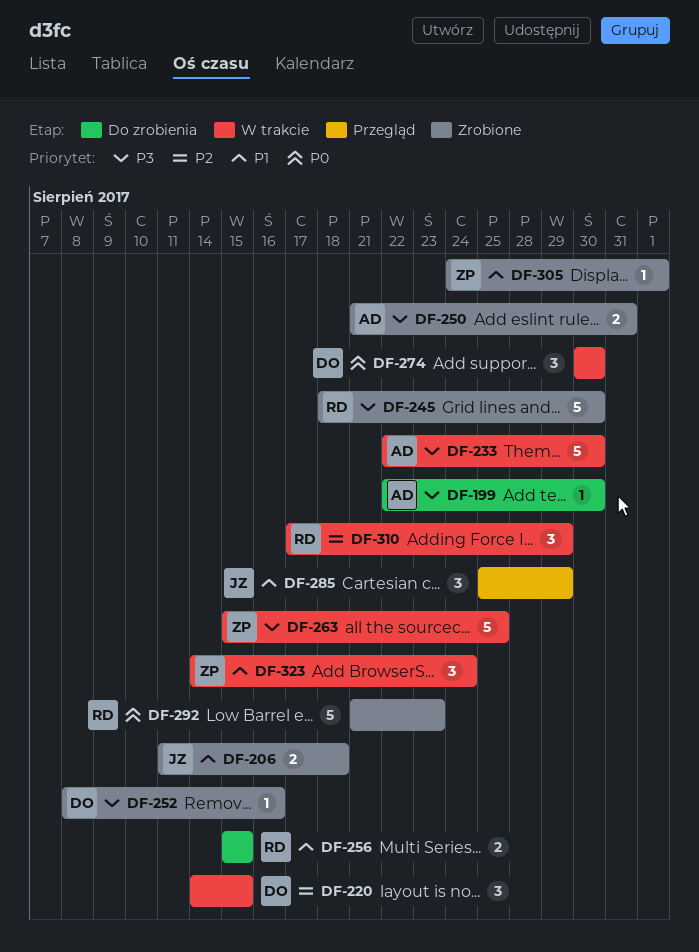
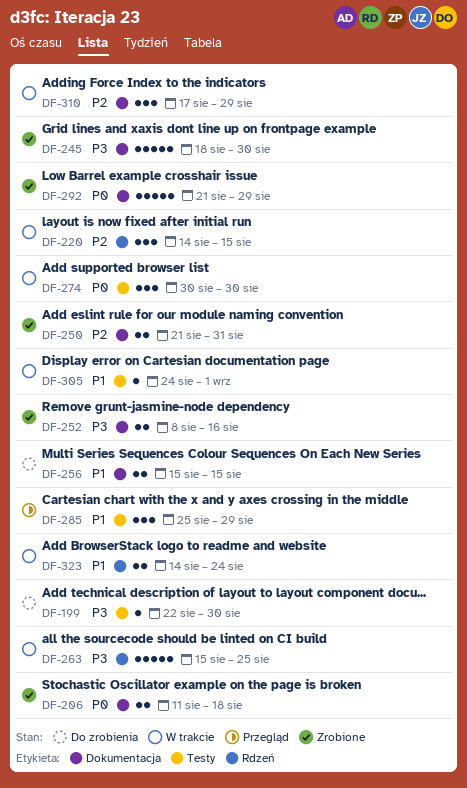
DF-206, priority: P1 -> P0
DF-233: present -> none
DF-250, priority: P3 -> P2
DF-252, estimate: 1 -> 2
DF-292, due: Aug 23 -> Aug 29
DF-305, status: Zrobione -> W trakcie
DF-323, estimate: 3 -> 2

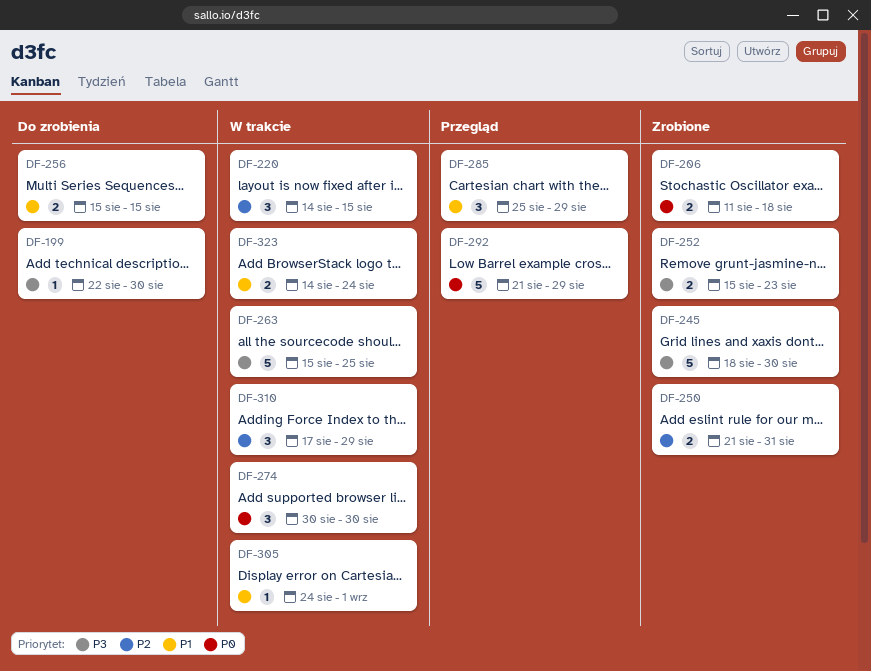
DF-252, start: Aug 8 -> Aug 15
DF-252, due: Aug 16 -> Aug 23
DF-292, status: Zrobione -> Przegląd

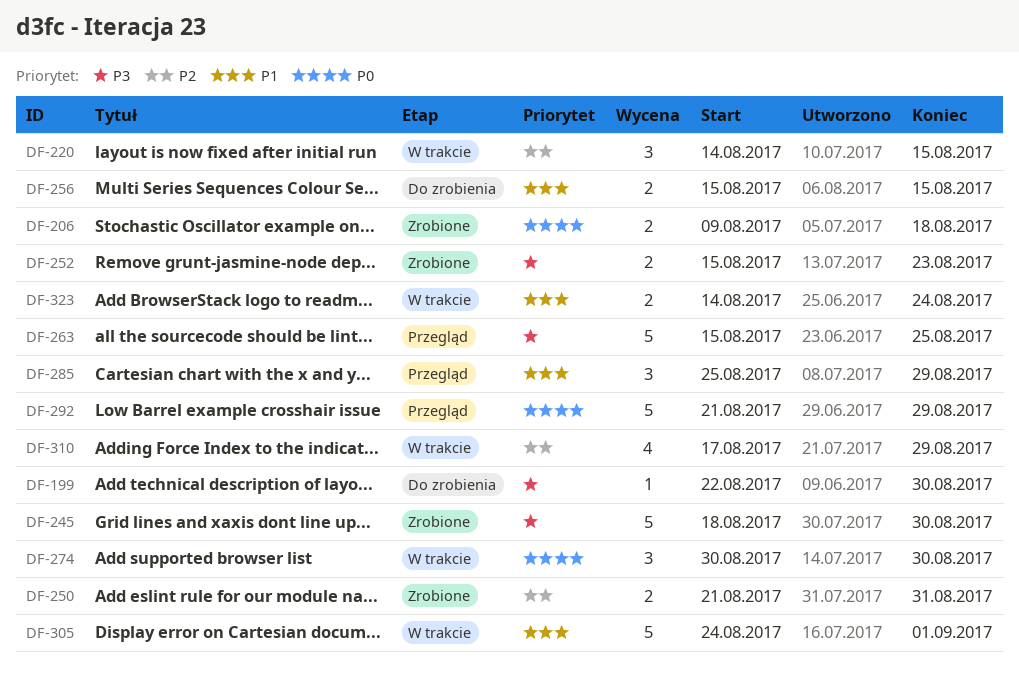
DF-206, start: Aug 11 -> Aug 9
DF-263, status: W trakcie -> Przegląd
DF-305, estimate: 1 -> 5
DF-310, estimate: 3 -> 4

